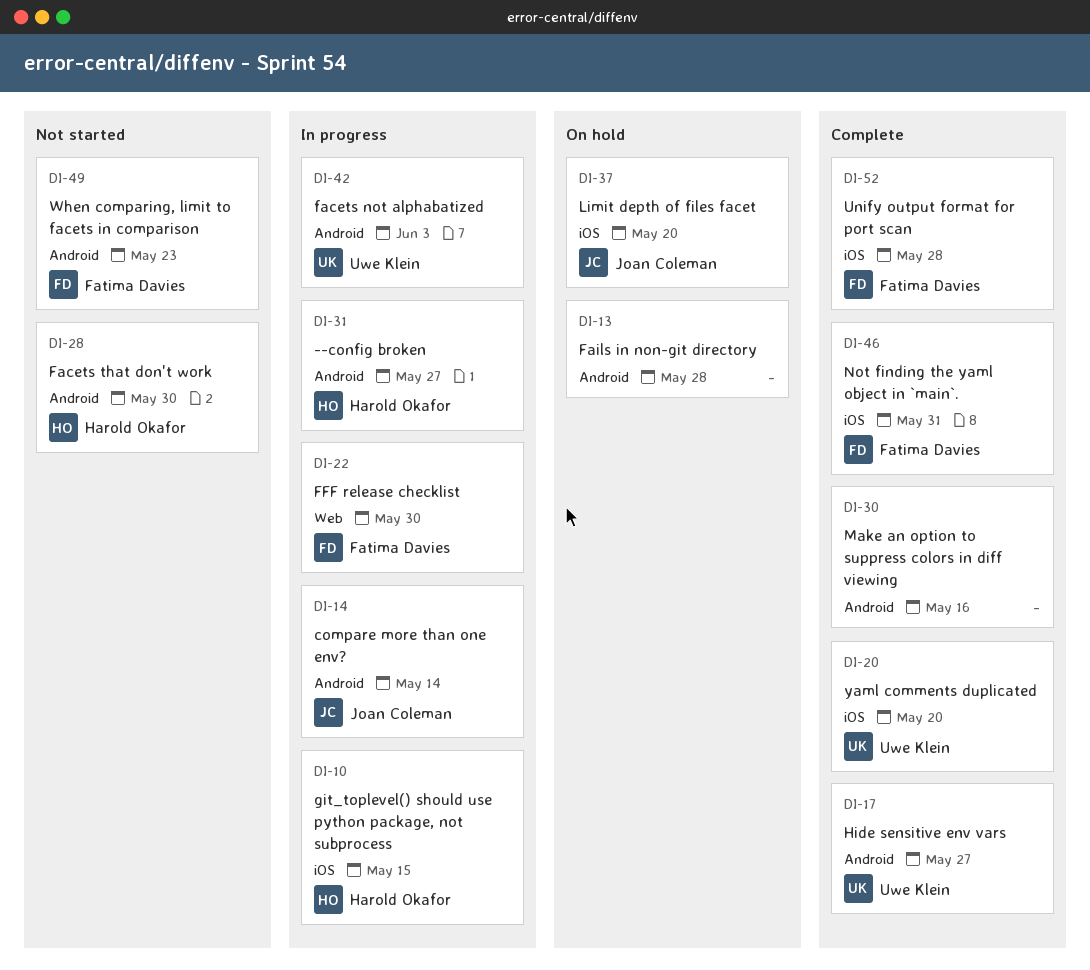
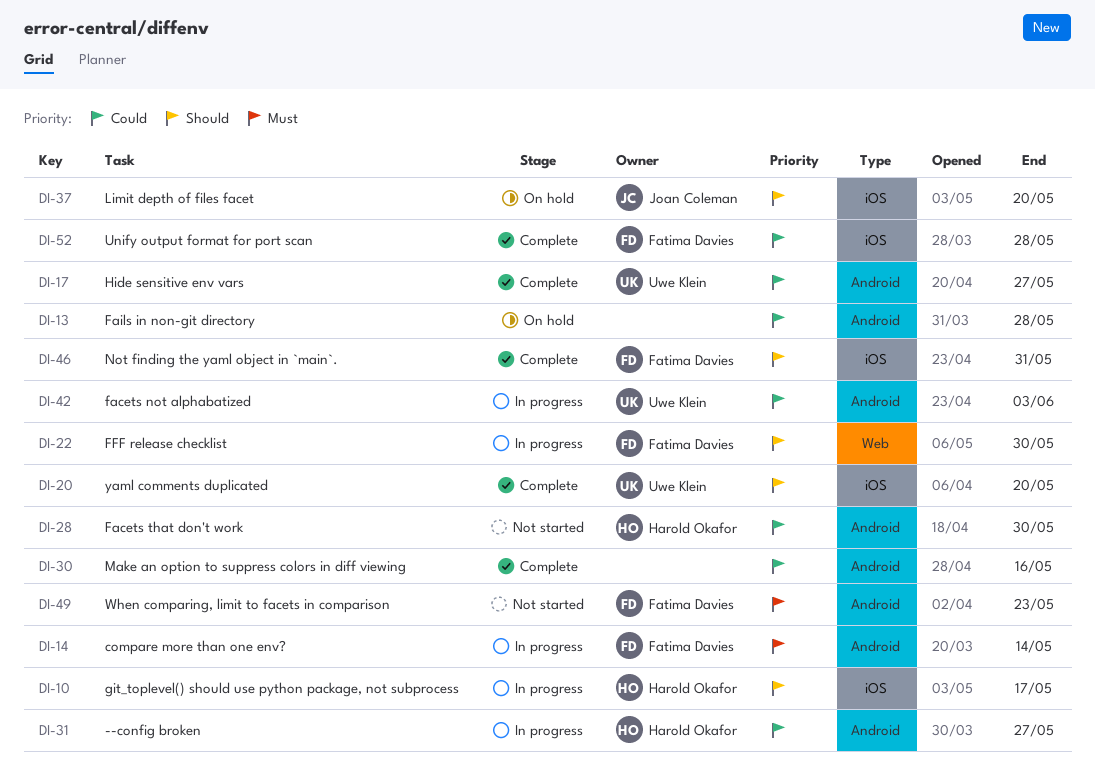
DI-10, due: May 15 -> May 17
DI-14, owner: Joan Coleman -> Fatima Davies

